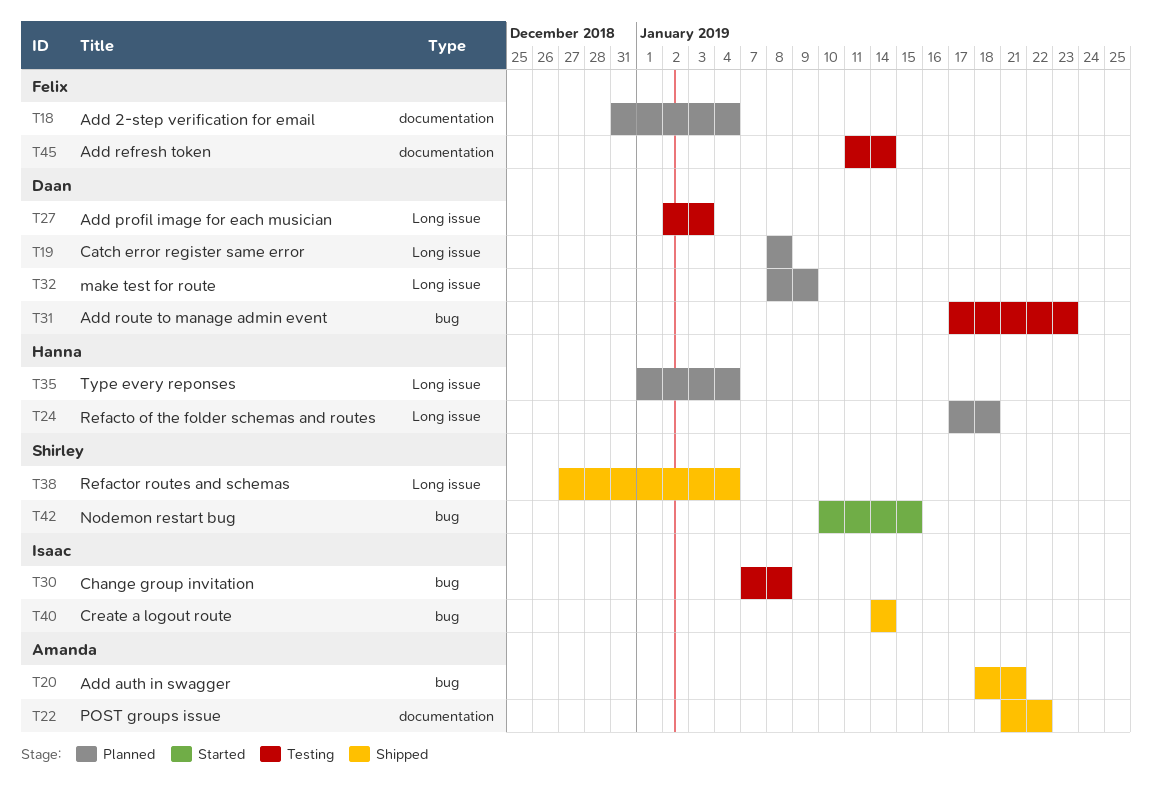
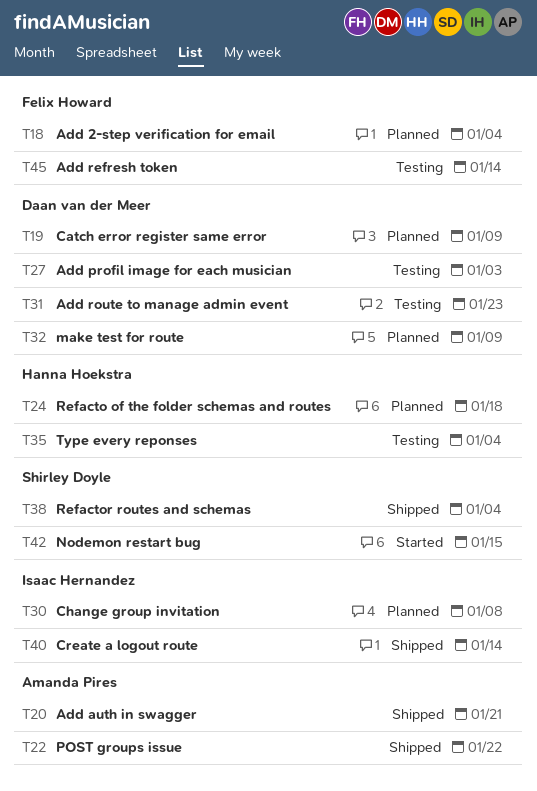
T19, due: Jan 8 -> Jan 9
T30, status: Testing -> Planned
T35, status: Planned -> Testing

